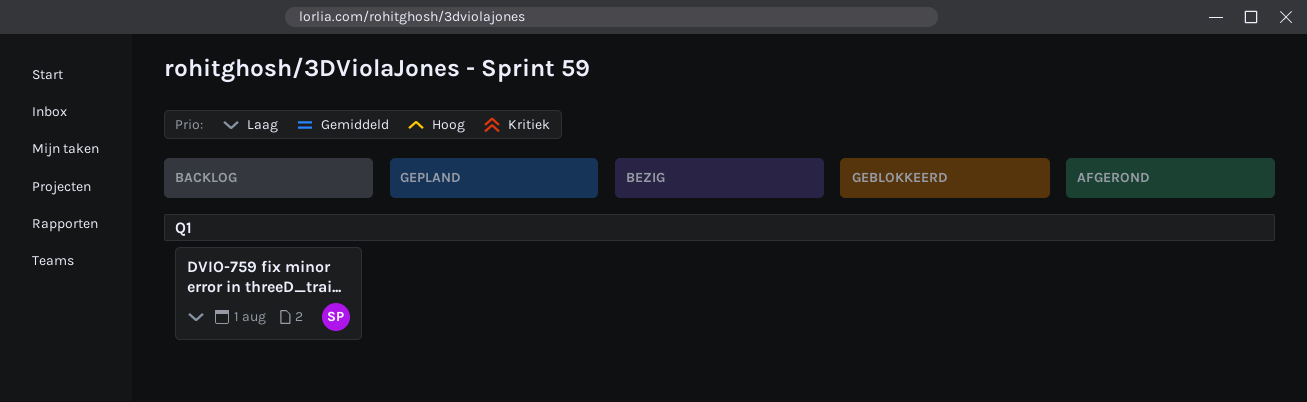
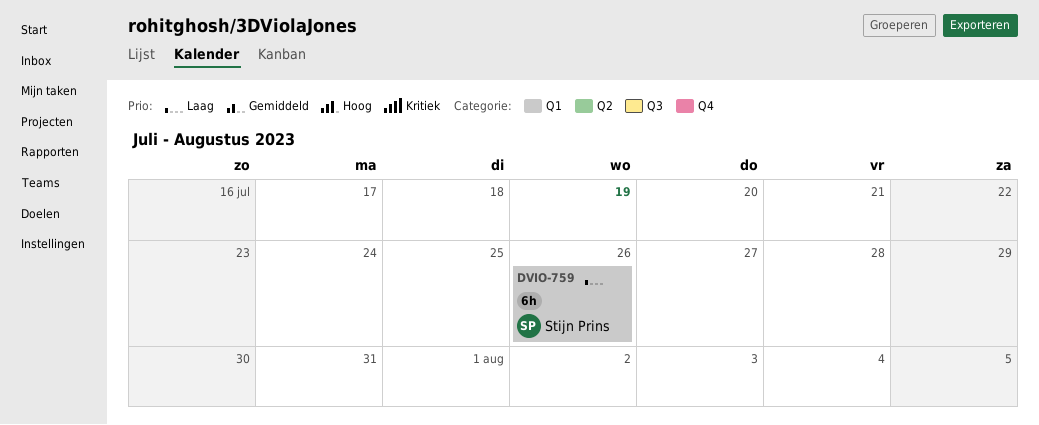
DVIO-759, due: Aug 1 -> Jul 26

